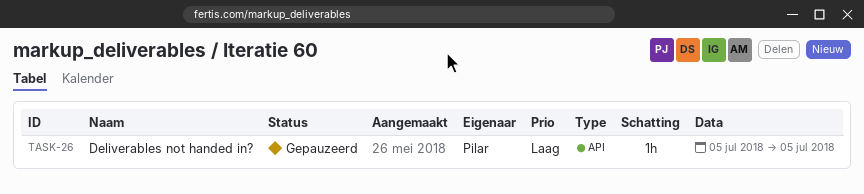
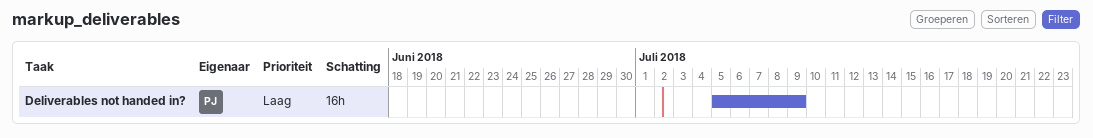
Deliverables not handed in?, estimate: 1h -> 16h
Deliverables not handed in?, due: Jul 5 -> Jul 9

